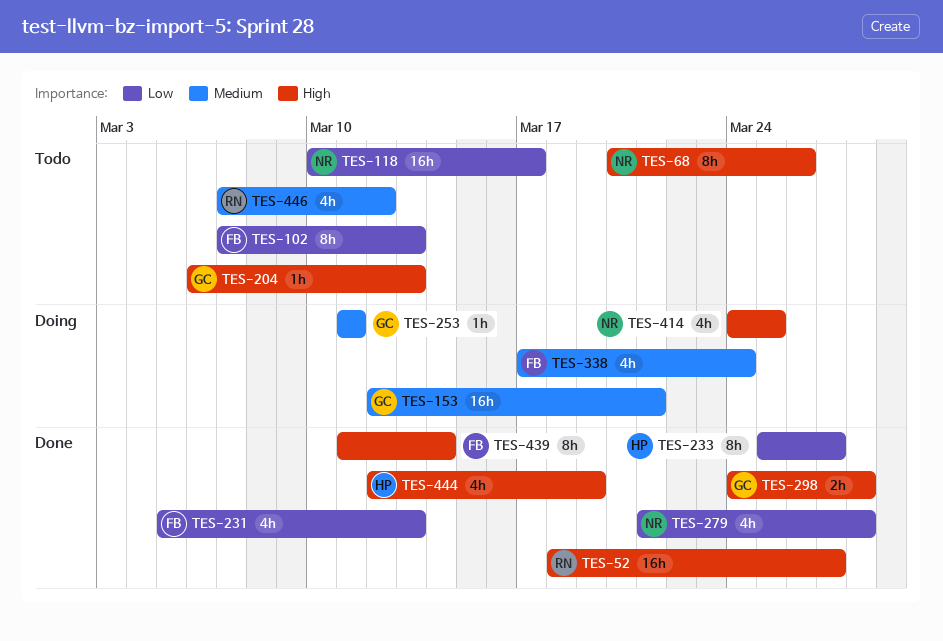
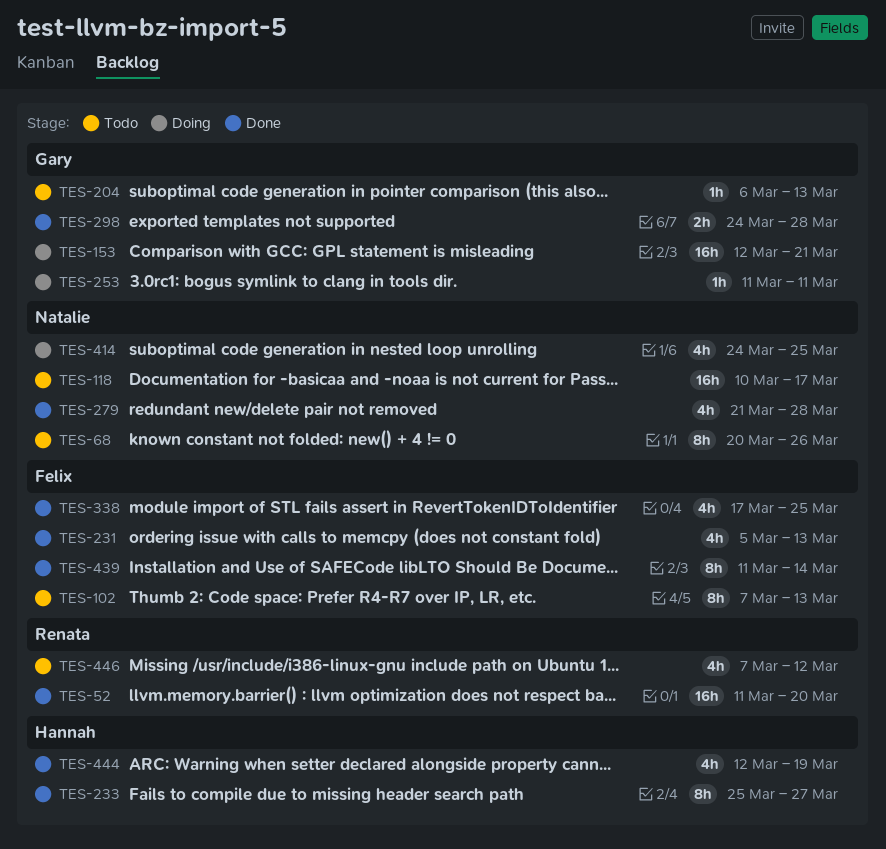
TES-52, start: Mar 18 -> Mar 11
TES-52, due: Mar 27 -> Mar 20
TES-338, status: Doing -> Done
TES-338, due: Mar 24 -> Mar 25

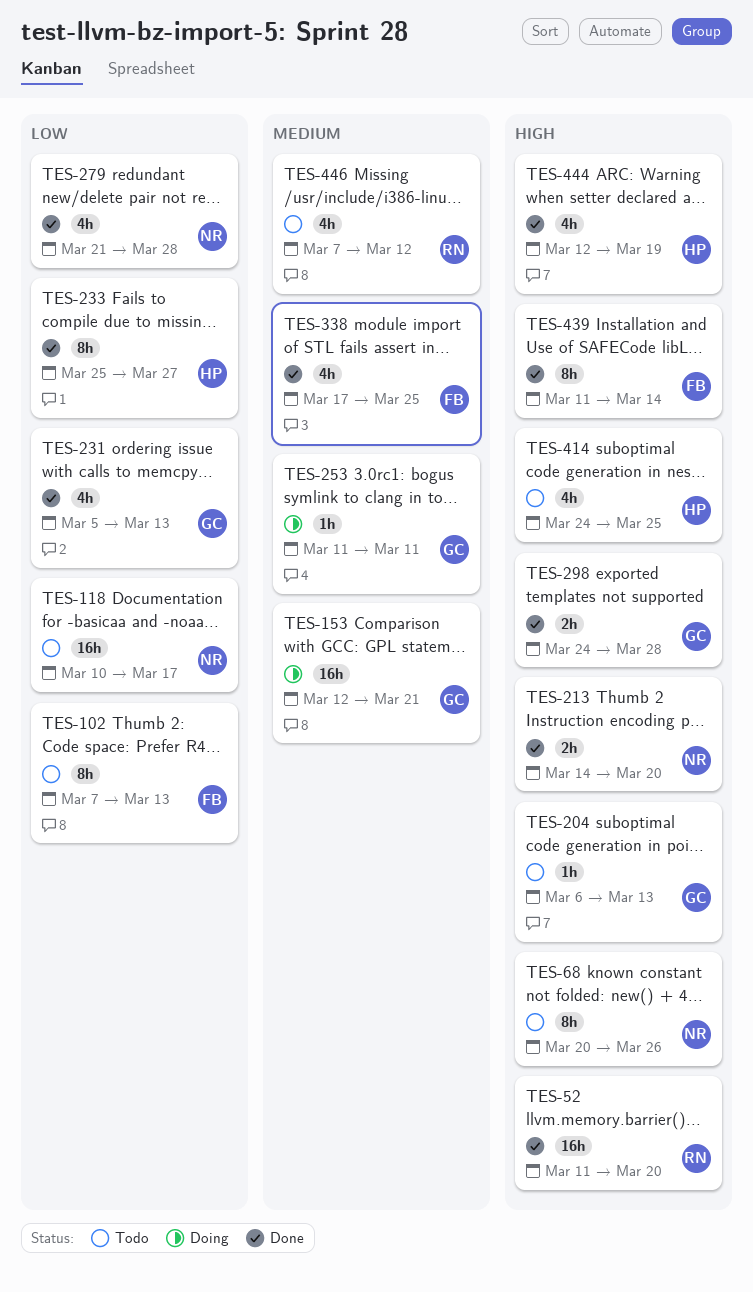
TES-213: none -> present
TES-231, owner: Felix -> Gary
TES-414, status: Doing -> Todo
TES-414, owner: Natalie -> Hannah

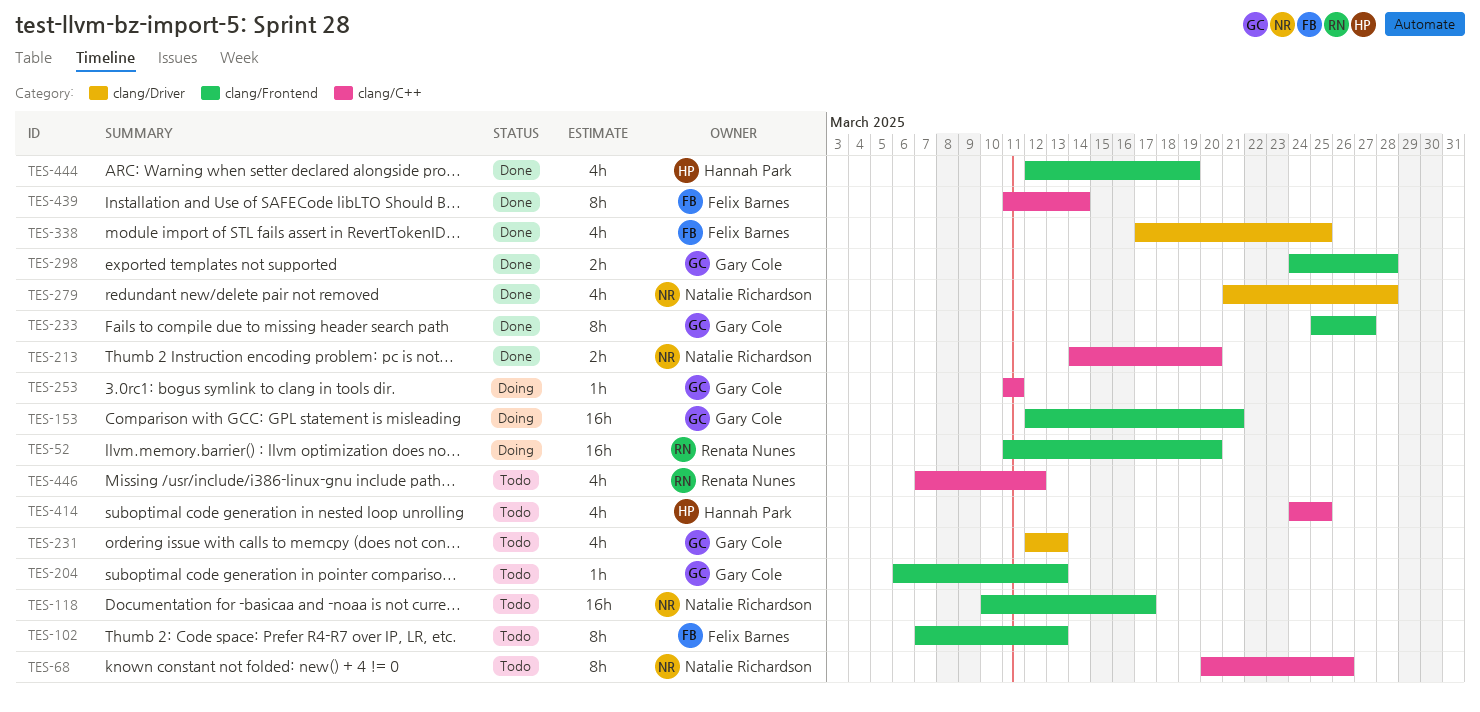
TES-52, status: Done -> Doing
TES-231, status: Done -> Todo
TES-231, start: Mar 5 -> Mar 12
TES-233, owner: Hannah Park -> Gary Cole

